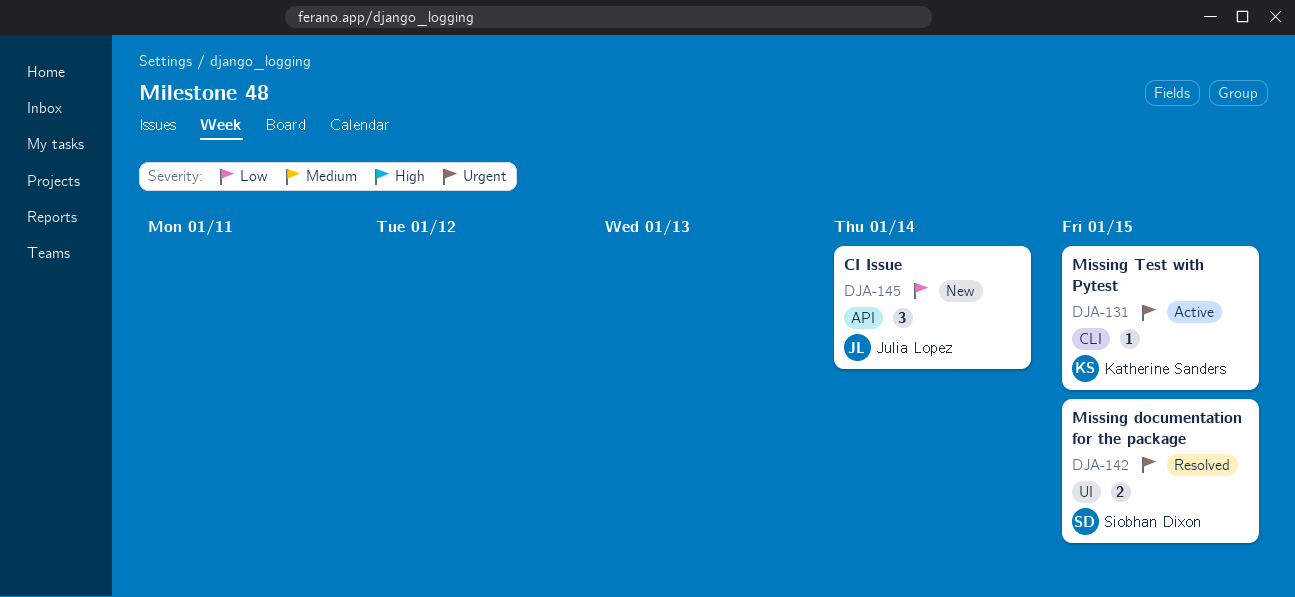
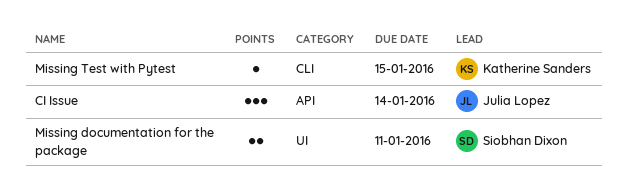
Missing documentation for the package, due: Jan 15 -> Jan 11

